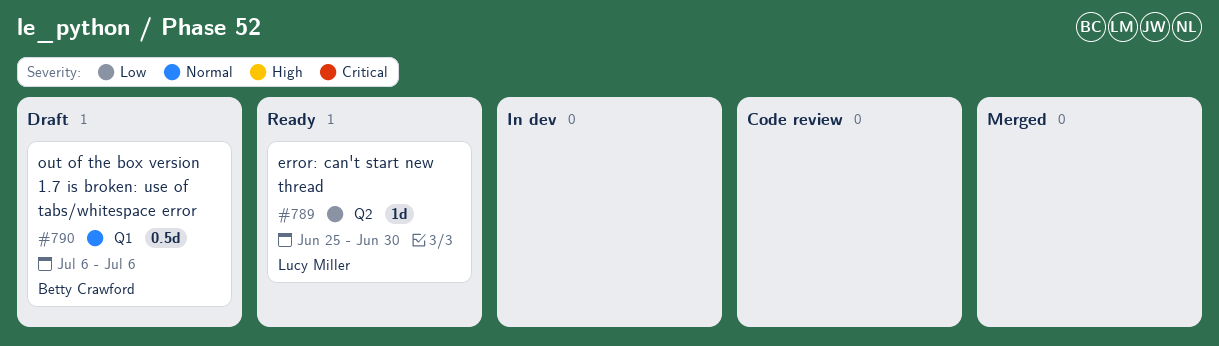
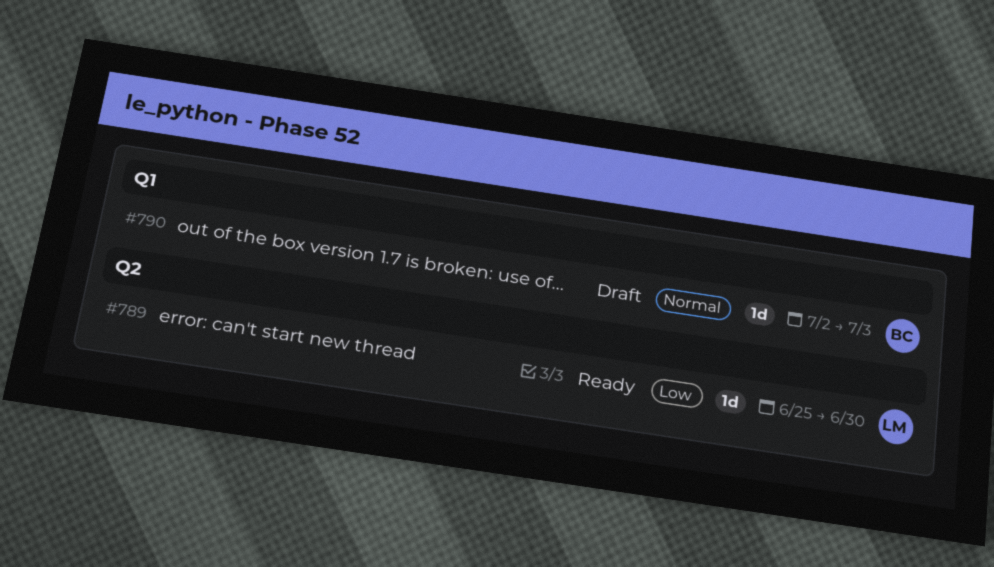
#790, estimate: 0.5d -> 1d
#790, start: Jul 6 -> Jul 2
#790, due: Jul 6 -> Jul 3

